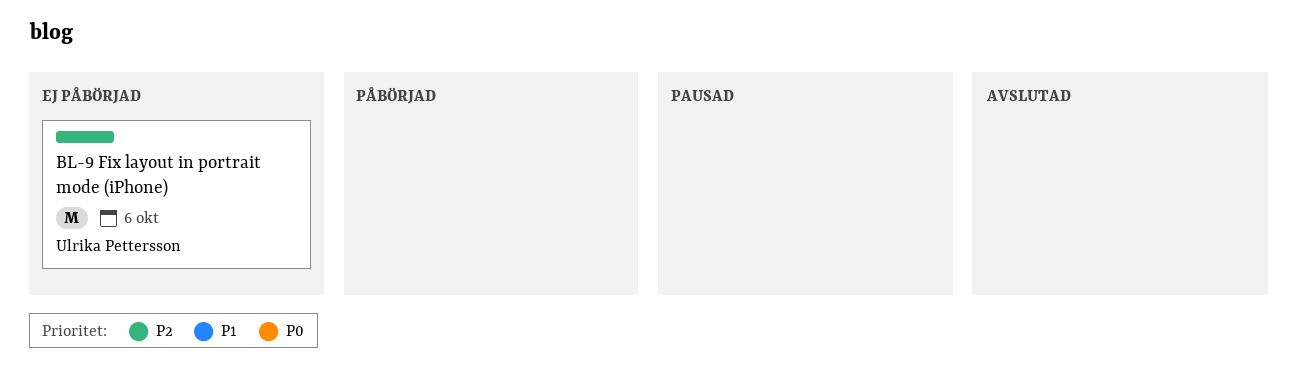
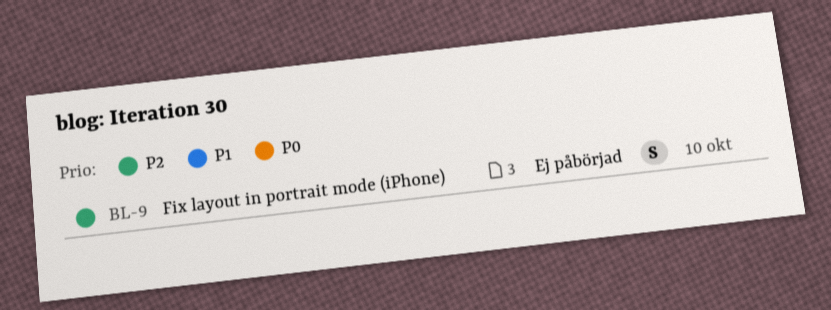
BL-9, estimate: M -> S
BL-9, due: Oct 6 -> Oct 10

